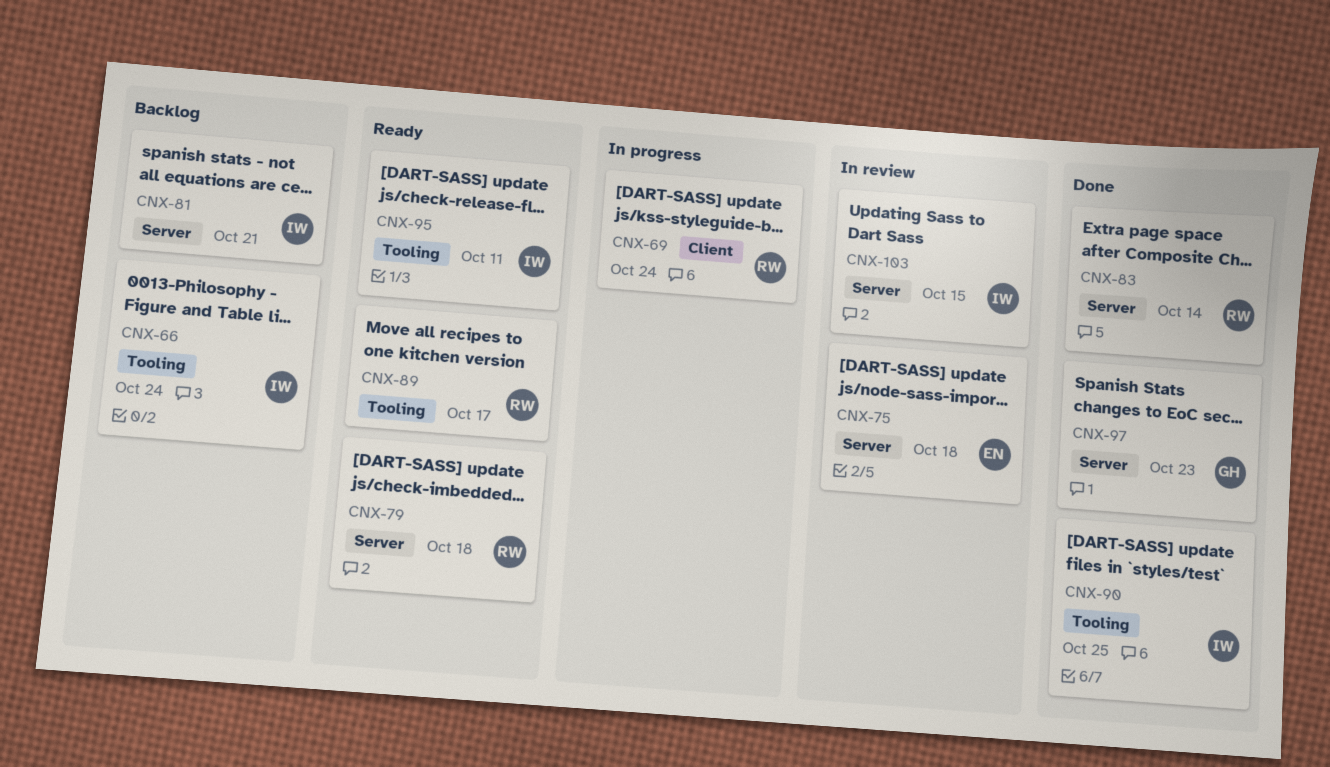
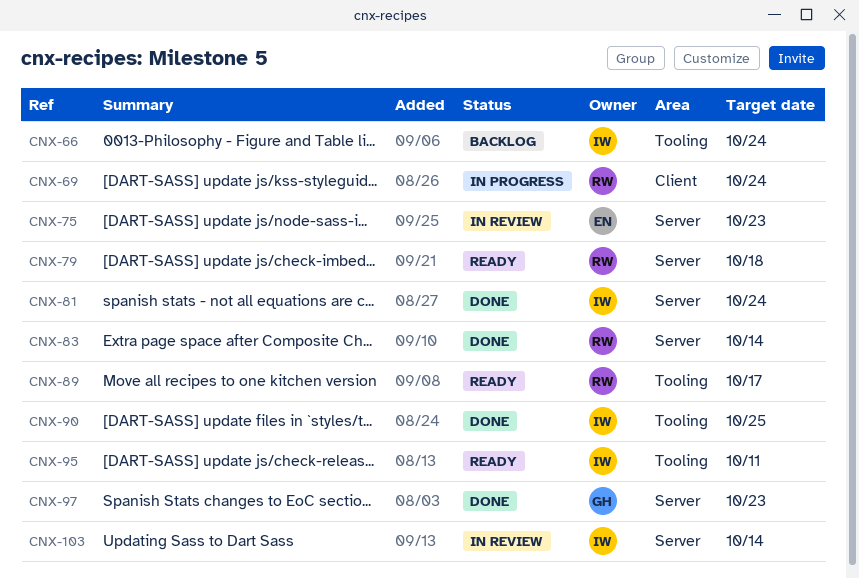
CNX-75, due: Oct 18 -> Oct 23
CNX-81, status: Backlog -> Done
CNX-81, due: Oct 21 -> Oct 24
CNX-103, due: Oct 15 -> Oct 14

